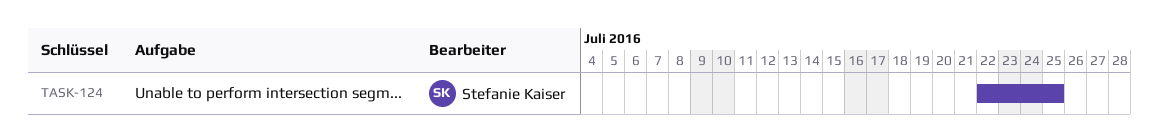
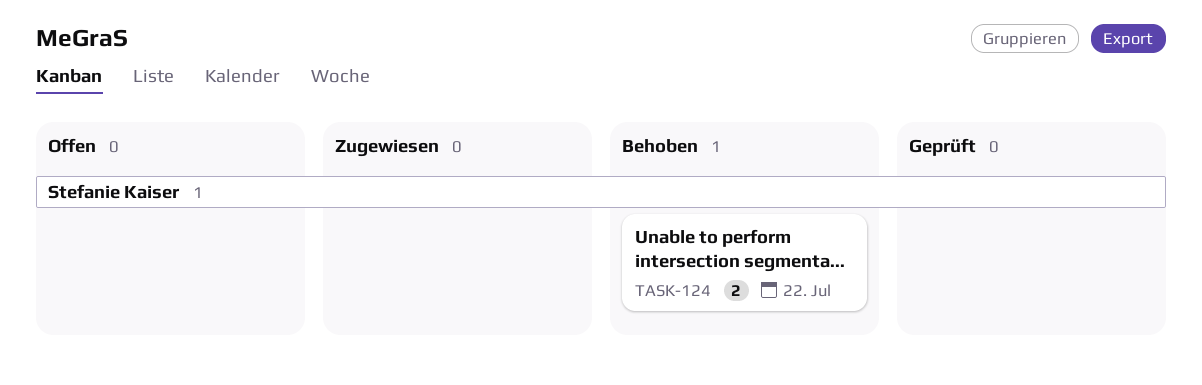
TASK-124, due: Jul 25 -> Jul 22

